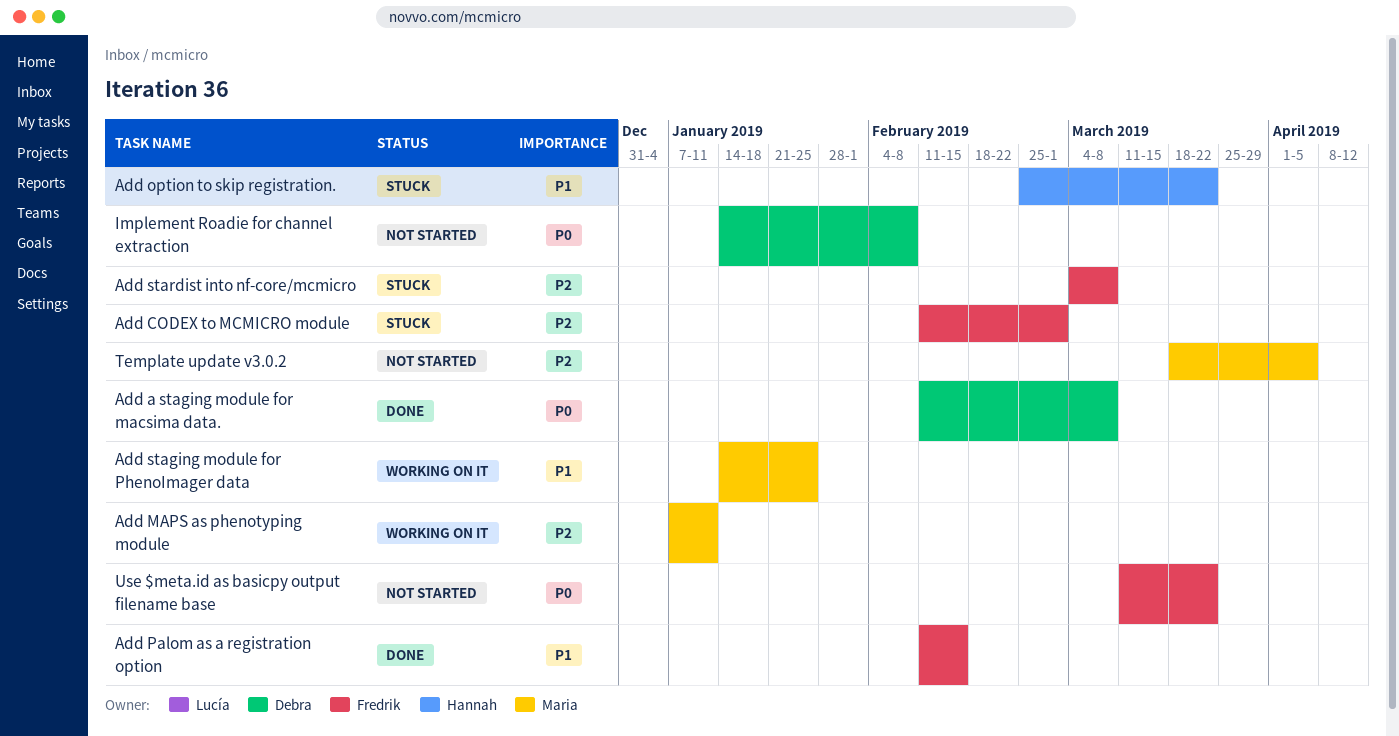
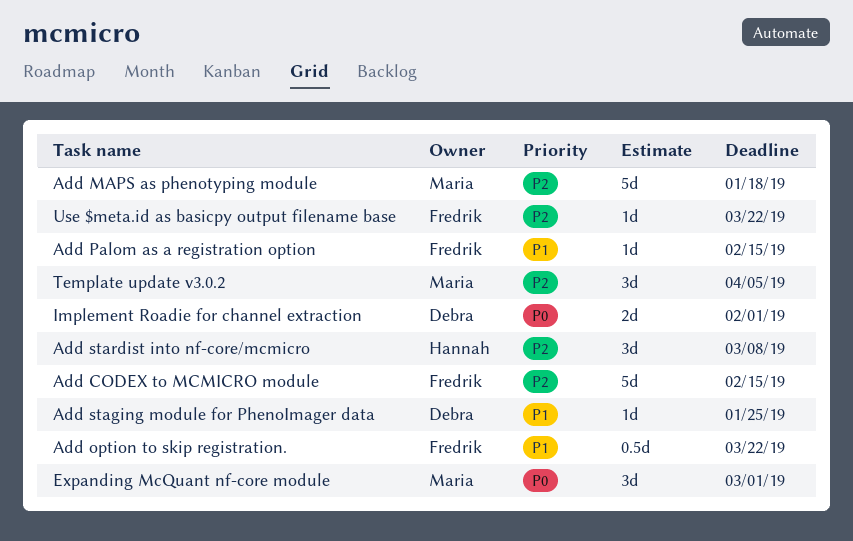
Add a staging module for macsima data.: present -> none
Add CODEX to MCMICRO module, due: Mar 1 -> Feb 15
Add MAPS as phenotyping module, due: Jan 11 -> Jan 18
Add option to skip registration., owner: Hannah -> Fredrik
Add staging module for PhenoImager data, owner: Maria -> Debra
Add stardist into nf-core/mcmicro, owner: Fredrik -> Hannah
Expanding McQuant nf-core module: none -> present
Implement Roadie for channel extraction, due: Feb 8 -> Feb 1
Use $meta.id as basicpy output filename base, priority: P0 -> P2

